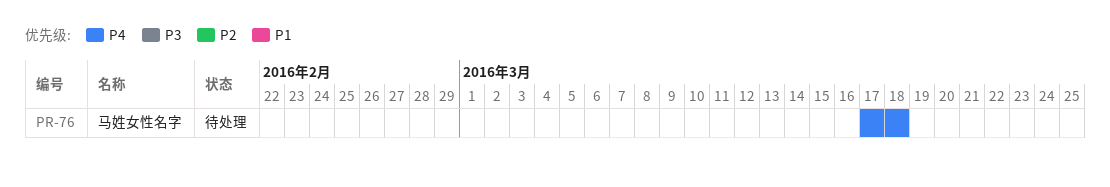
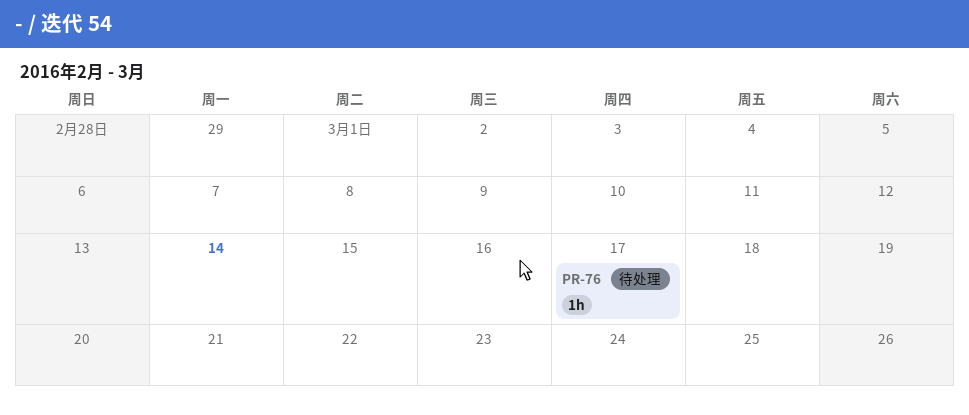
PR-76, due: Mar 18 -> Mar 17

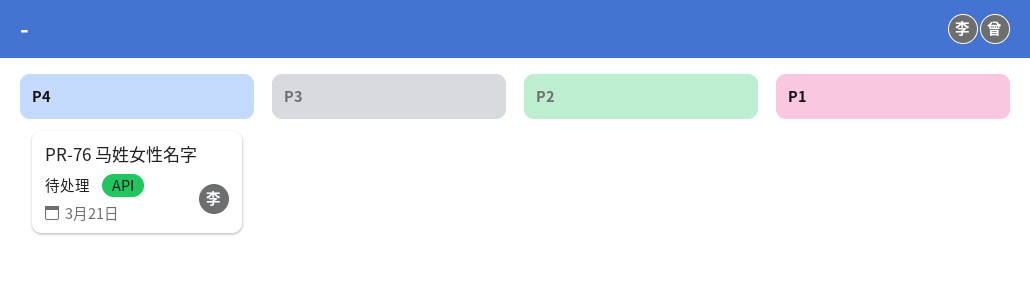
PR-76, due: Mar 17 -> Mar 21

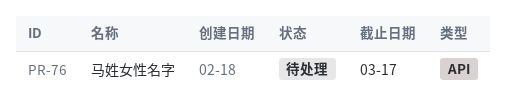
PR-76, due: Mar 21 -> Mar 17

